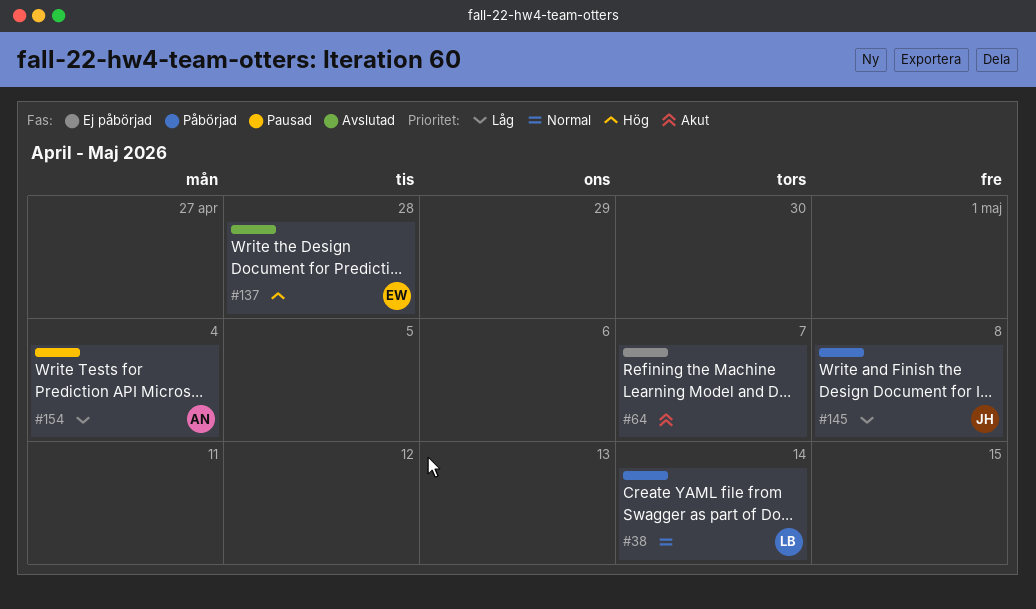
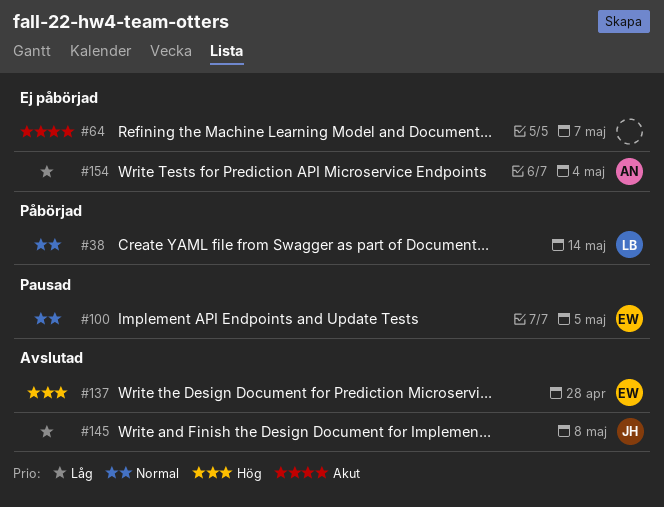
#100: none -> present
#145, status: Påbörjad -> Avslutad
#154, status: Pausad -> Ej påbörjad

